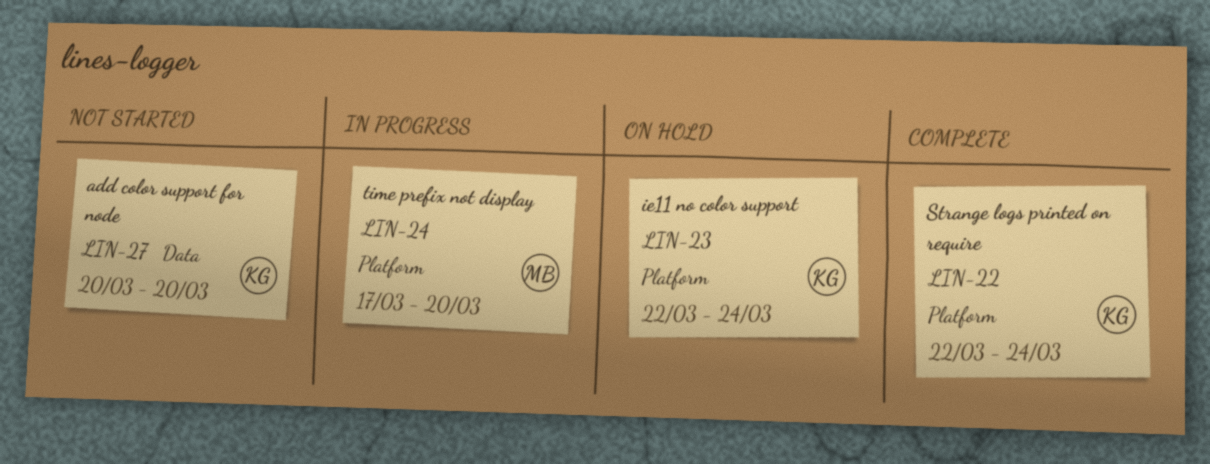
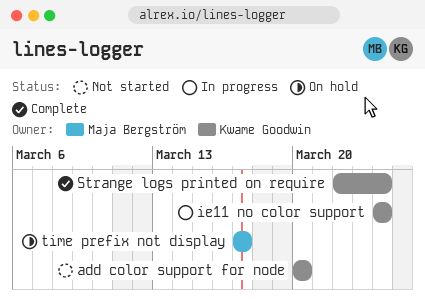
ie11 no color support, status: On hold -> In progress
ie11 no color support, start: Mar 22 -> Mar 24
time prefix not display, status: In progress -> On hold
time prefix not display, due: Mar 20 -> Mar 17

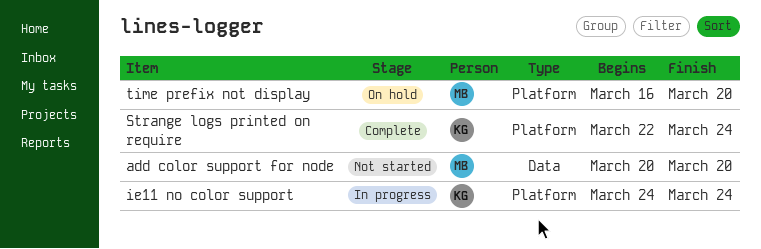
add color support for node, owner: Kwame Goodwin -> Maja Bergström
time prefix not display, start: Mar 17 -> Mar 16
time prefix not display, due: Mar 17 -> Mar 20

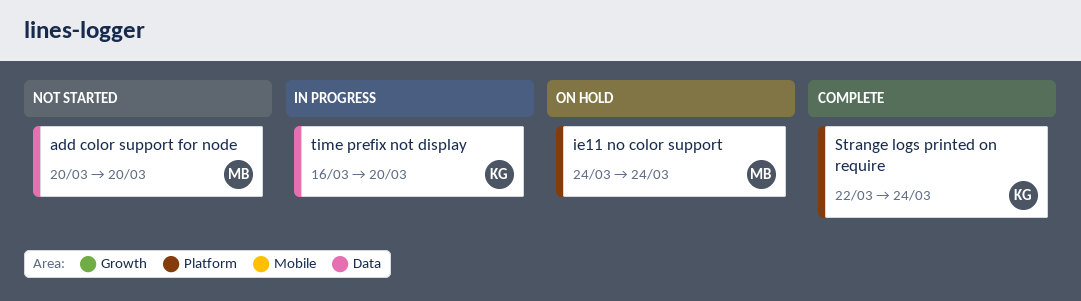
ie11 no color support, status: In progress -> On hold
ie11 no color support, owner: KG -> MB
time prefix not display, status: On hold -> In progress
time prefix not display, owner: MB -> KG
time prefix not display, label: Platform -> Data

